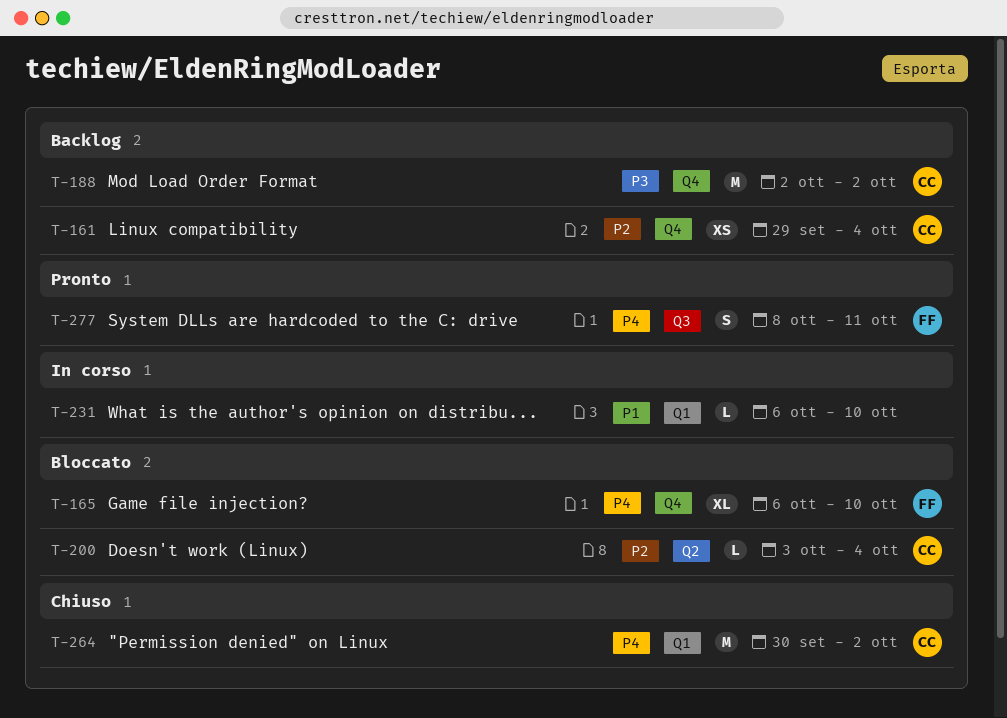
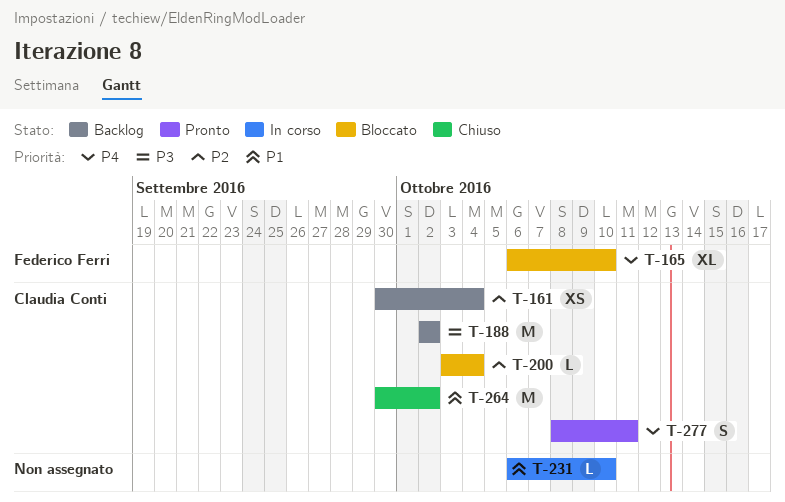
T-161, start: Sep 29 -> Sep 30
T-264, priority: P4 -> P1
T-277, owner: Federico Ferri -> Claudia Conti

